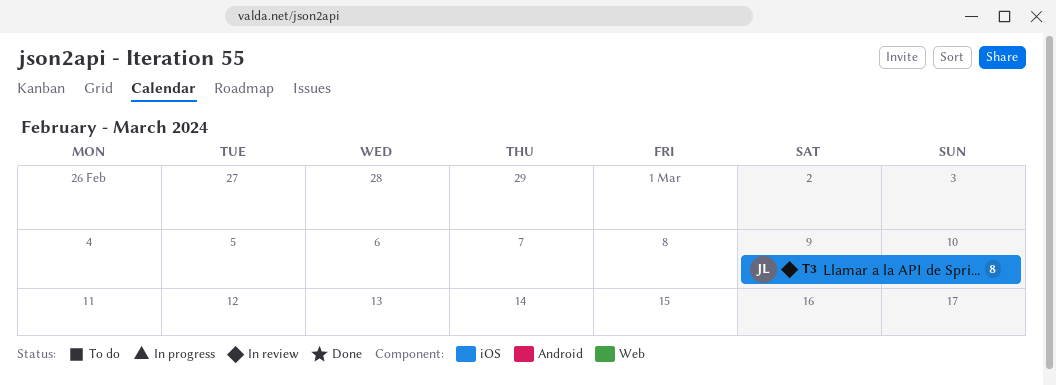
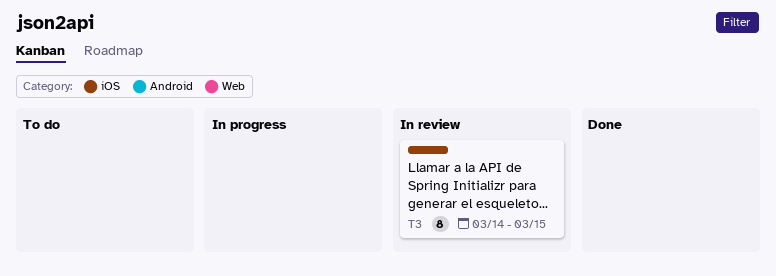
T3, start: Mar 9 -> Mar 14
T3, due: Mar 10 -> Mar 15

